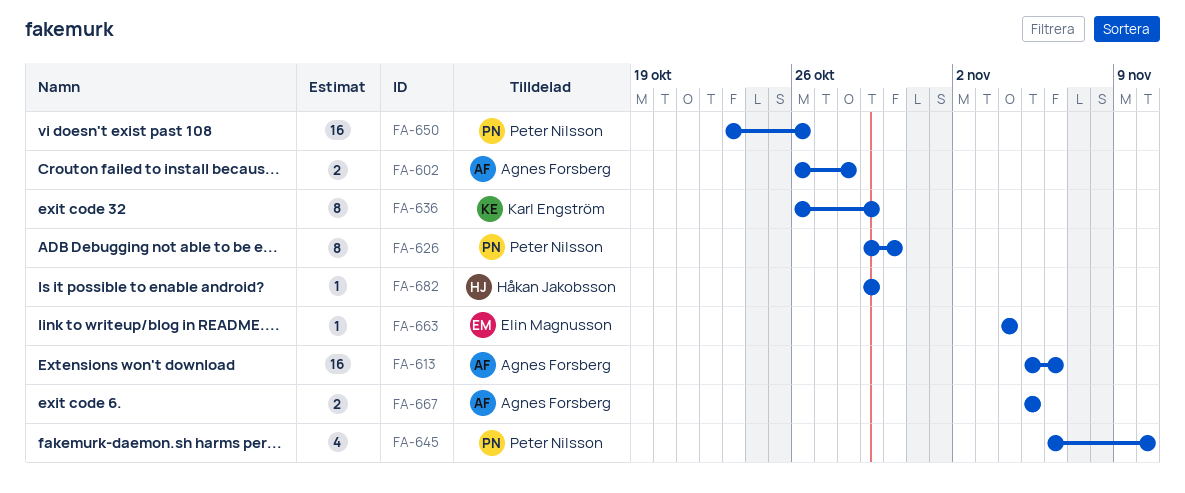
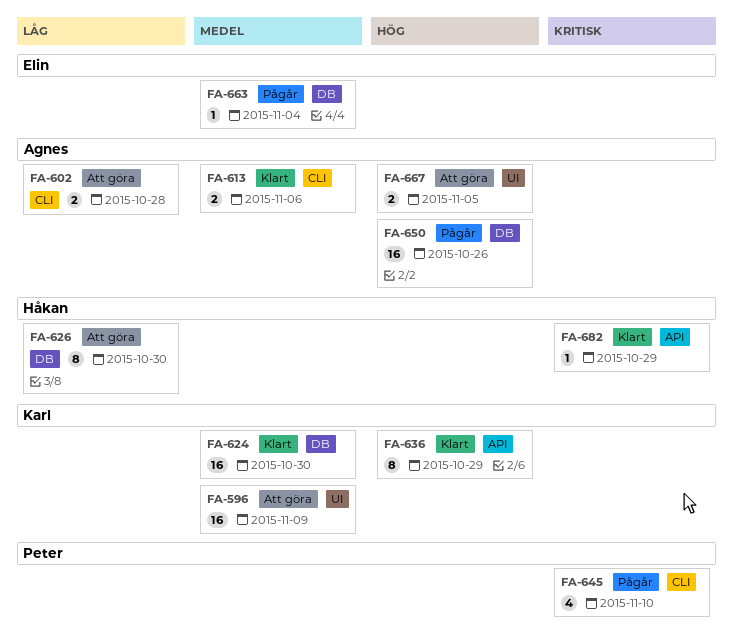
FA-596: none -> present
FA-613, estimate: 16 -> 2
FA-624: none -> present
FA-626, owner: Peter Nilsson -> Håkan Jakobsson
FA-650, owner: Peter Nilsson -> Agnes Forsberg

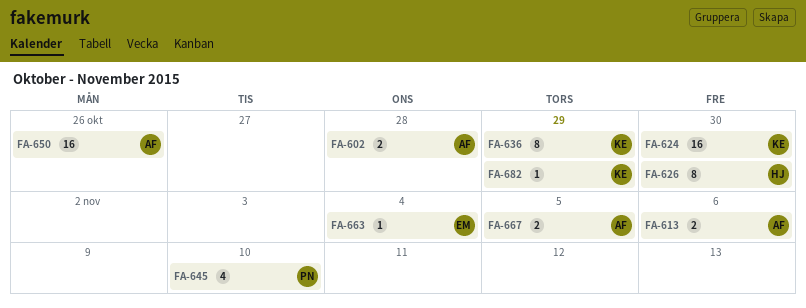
FA-596: present -> none
FA-682, owner: Håkan -> Karl

